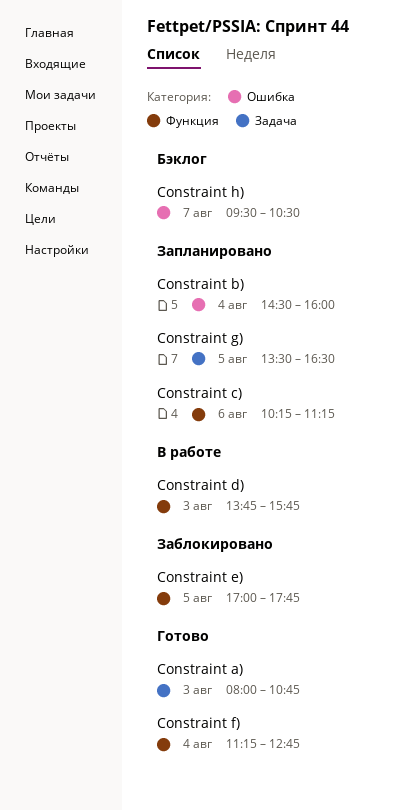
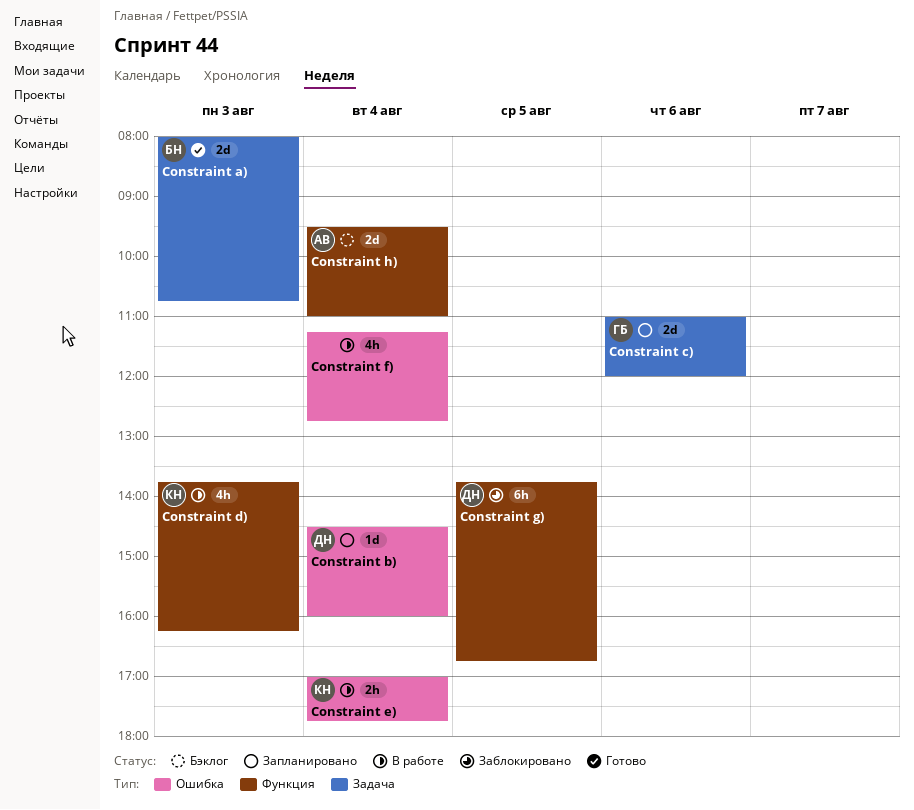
Constraint c), label: Функция -> Задача
Constraint c), begins: 10:15 -> 11:00
Constraint c), ends: 11:15 -> 12:00
Constraint d), ends: 15:45 -> 16:15
Constraint e), status: Заблокировано -> В работе
Constraint e), label: Функция -> Ошибка
Constraint e), day: Aug 5 -> Aug 4
Constraint f), status: Готово -> В работе
Constraint f), label: Функция -> Ошибка
Constraint g), status: Запланировано -> Заблокировано
Constraint g), label: Задача -> Функция
Constraint g), begins: 13:30 -> 13:45
Constraint g), ends: 16:30 -> 16:45
Constraint h), label: Ошибка -> Функция
Constraint h), day: Aug 7 -> Aug 4
Constraint h), ends: 10:30 -> 11:00

